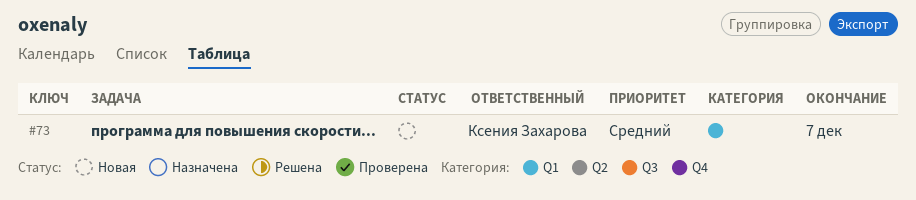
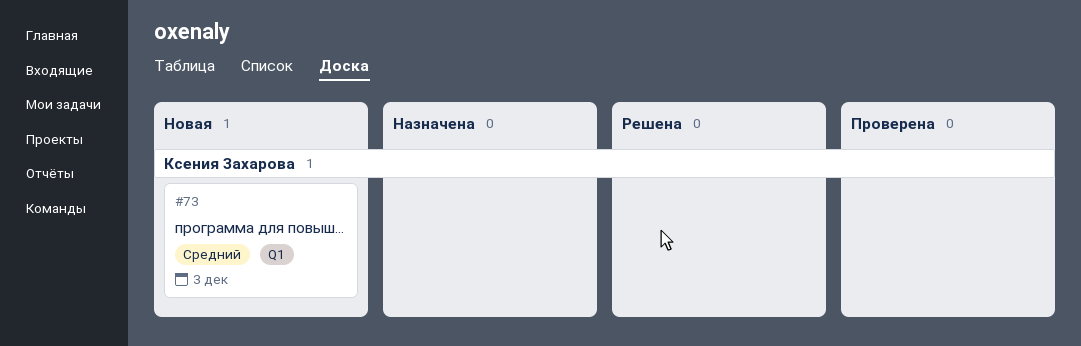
#73, due: Dec 7 -> Dec 3

